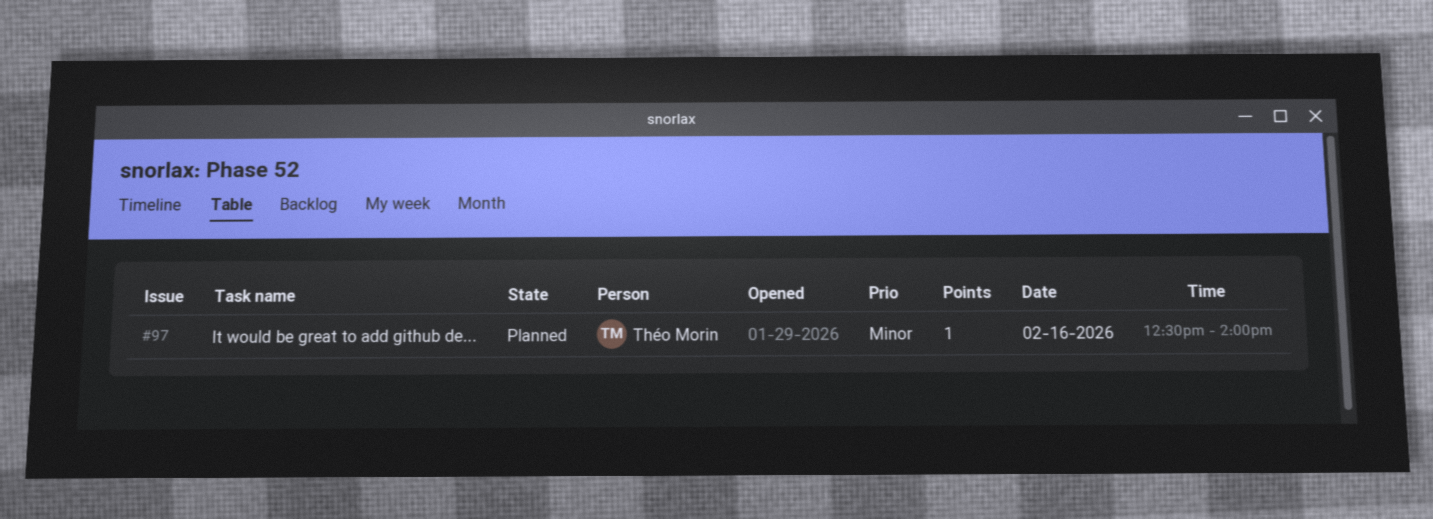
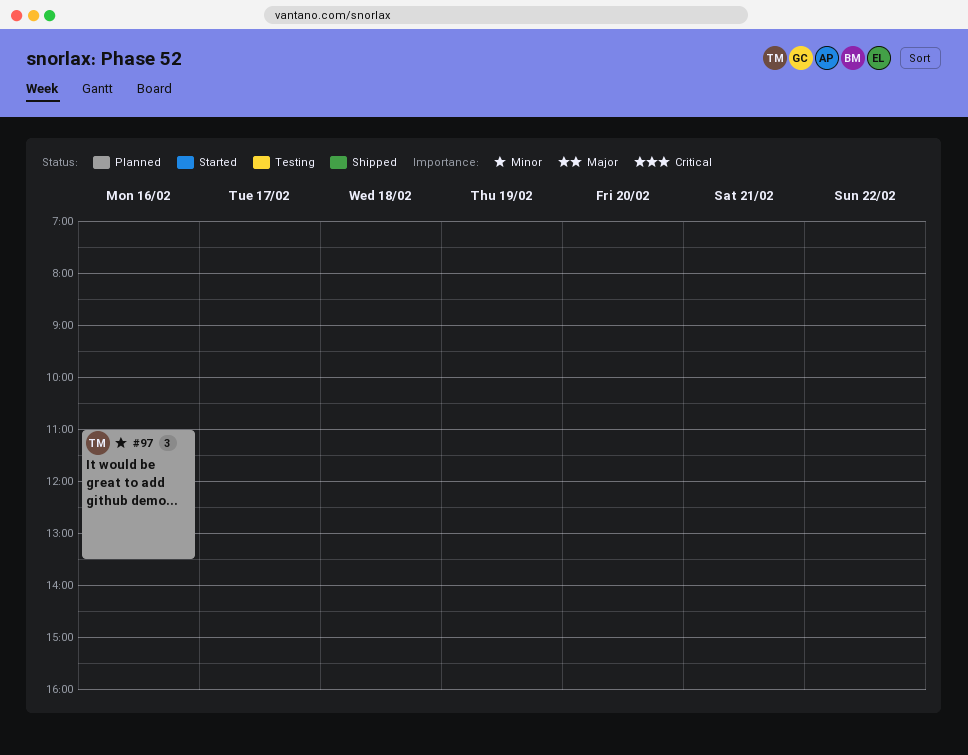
#97, estimate: 1 -> 3
#97, begins: 12:30 -> 11:00
#97, ends: 14:00 -> 13:30

